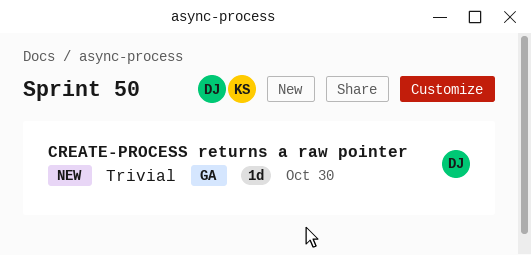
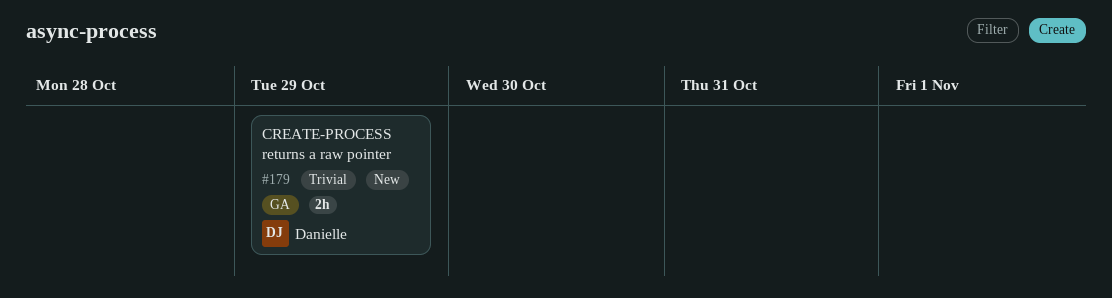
CREATE-PROCESS returns a raw pointer, estimate: 1d -> 2h
CREATE-PROCESS returns a raw pointer, due: Oct 30 -> Oct 29

